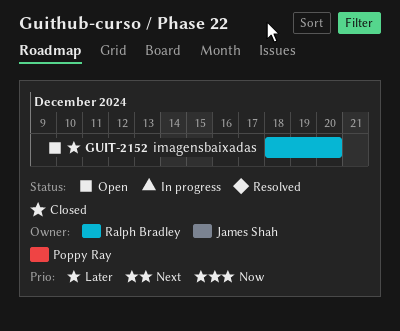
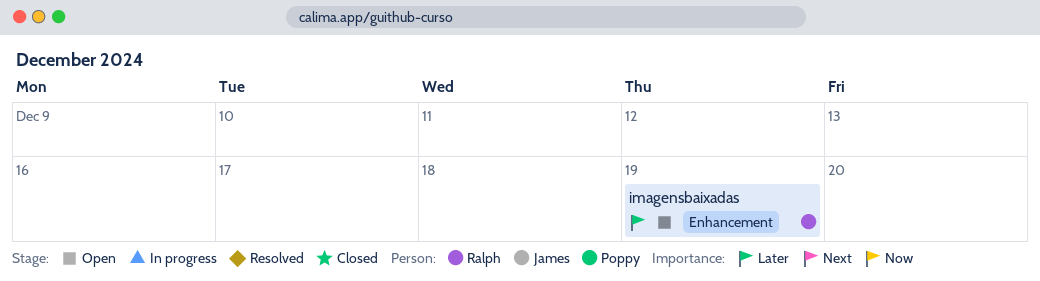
imagensbaixadas, due: Dec 20 -> Dec 19

